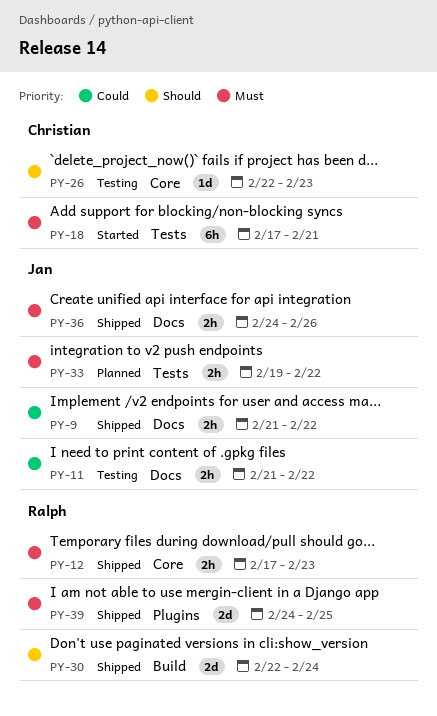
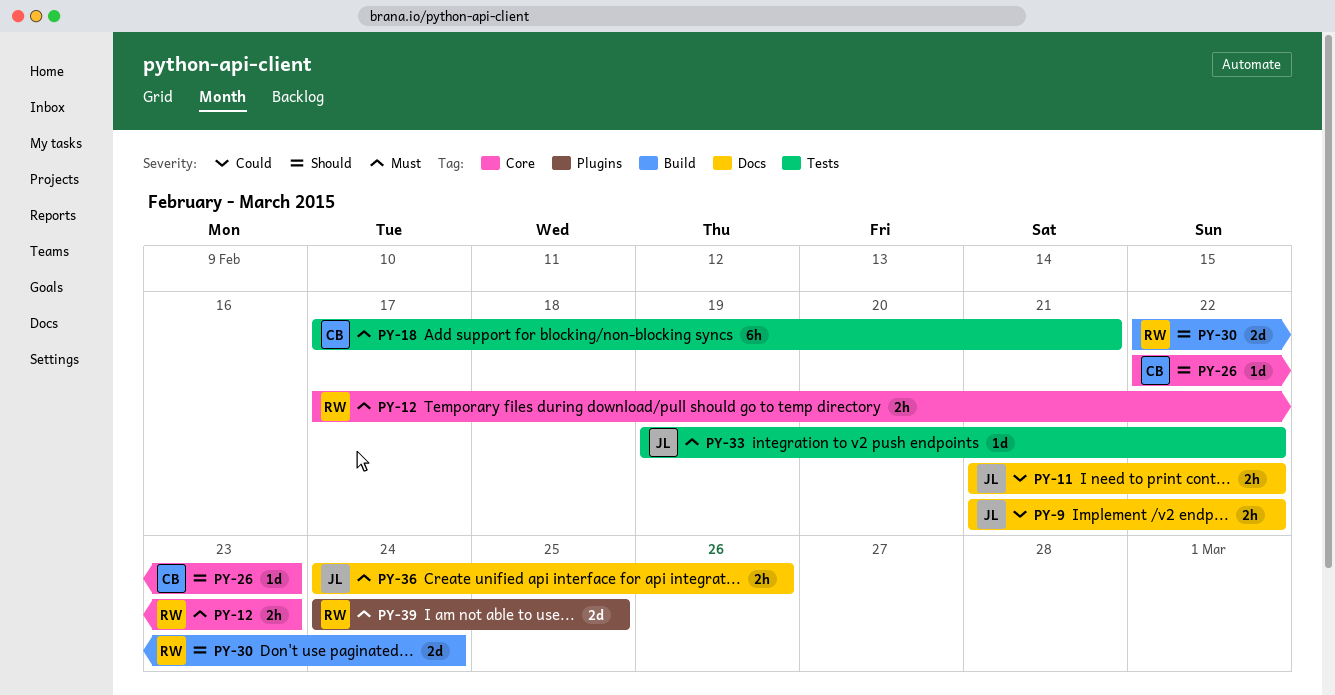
PY-33, estimate: 2h -> 1d

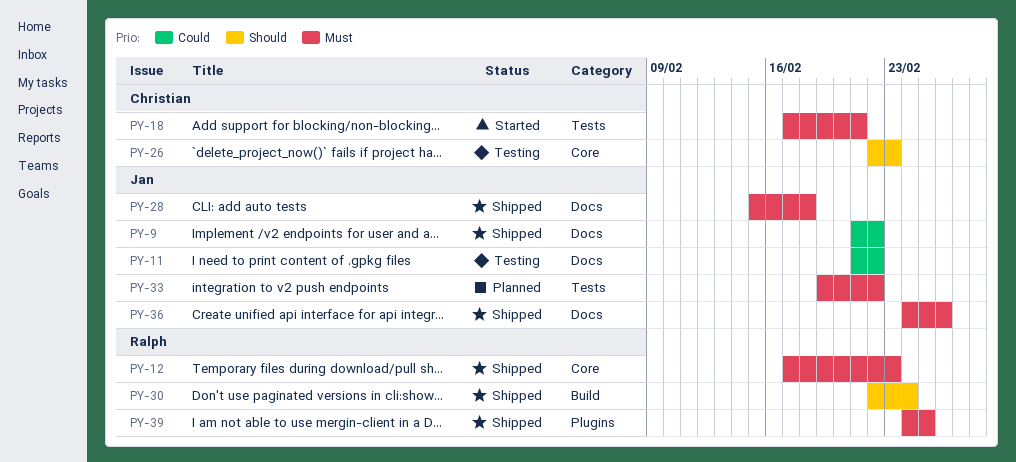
PY-28: none -> present

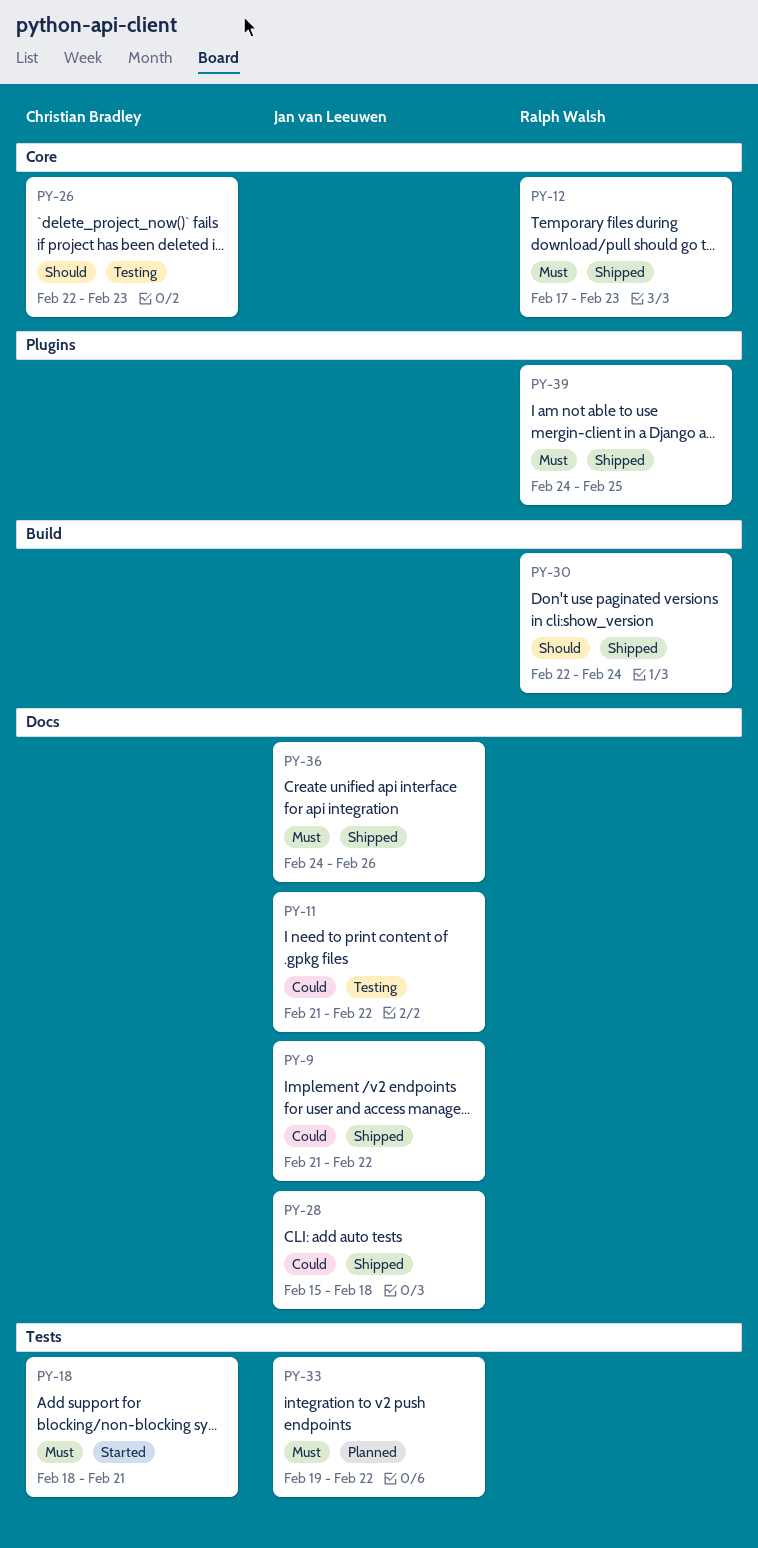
PY-18, start: Feb 17 -> Feb 18
PY-28, priority: Must -> Could

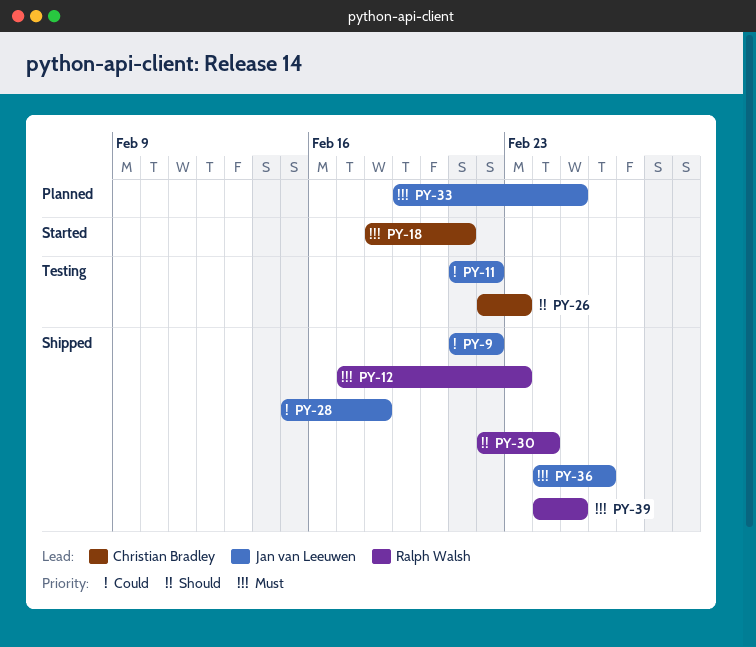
PY-33, due: Feb 22 -> Feb 25

